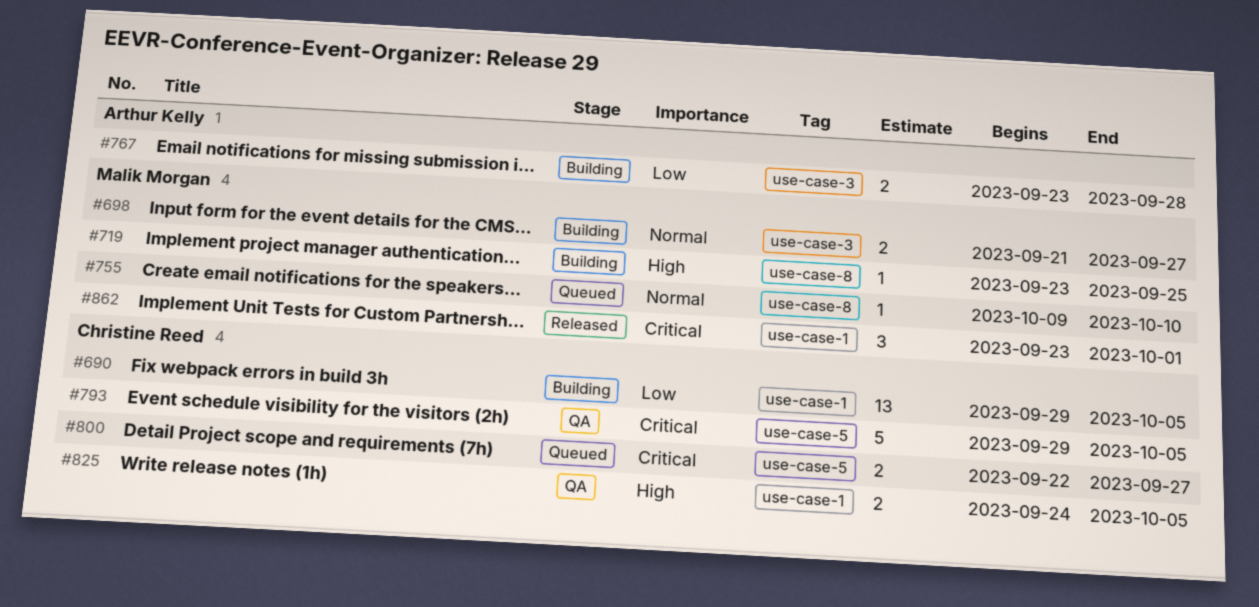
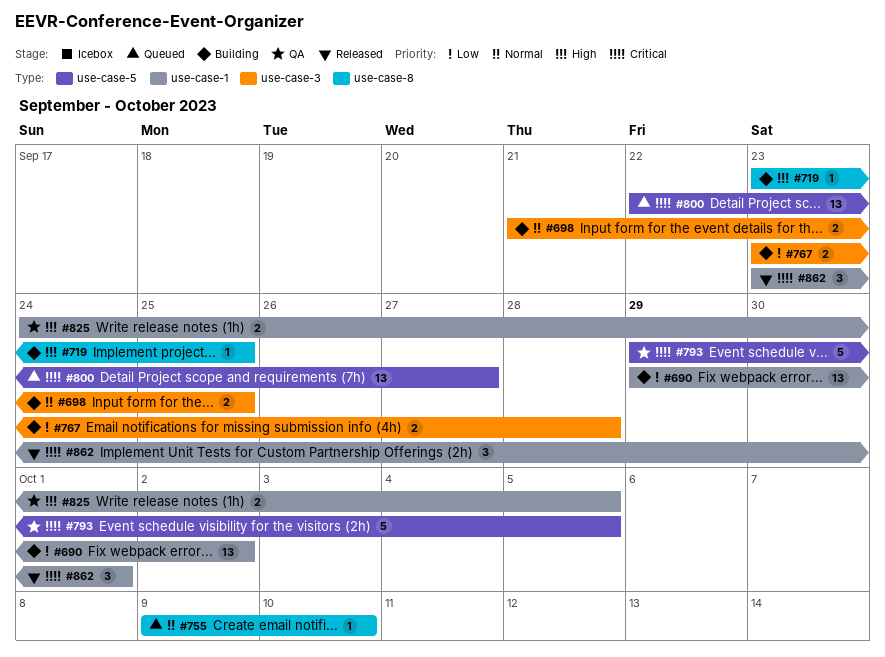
#690, due: Oct 5 -> Oct 2
#698, due: Sep 27 -> Sep 25
#800, estimate: 2 -> 13

